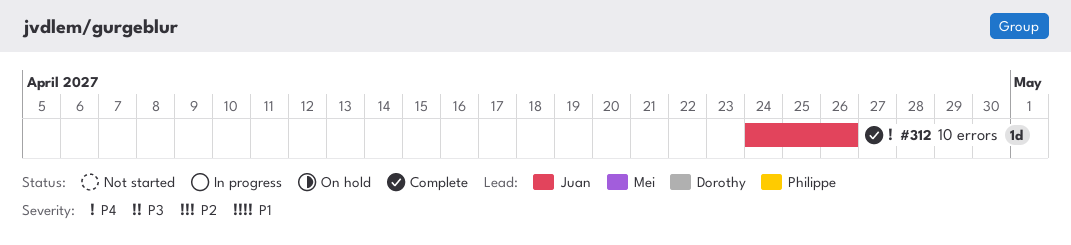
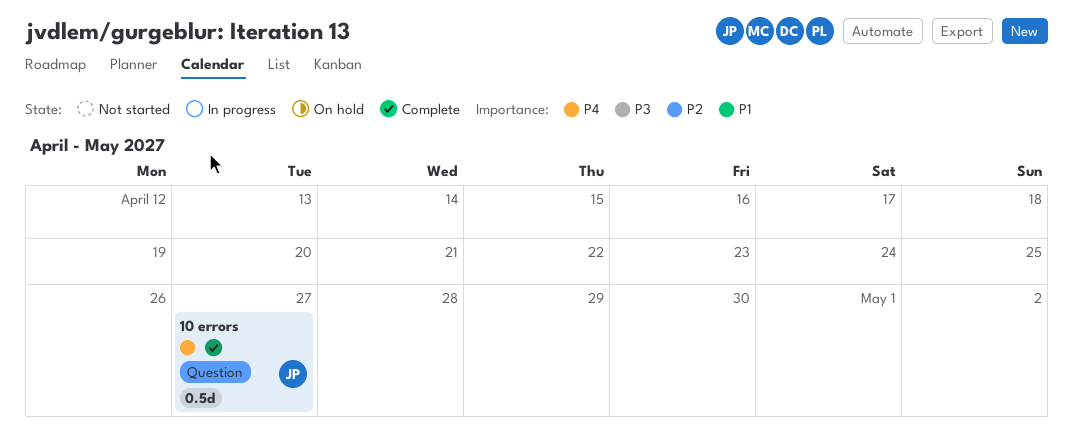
10 errors, estimate: 1d -> 0.5d
10 errors, due: Apr 26 -> Apr 27

